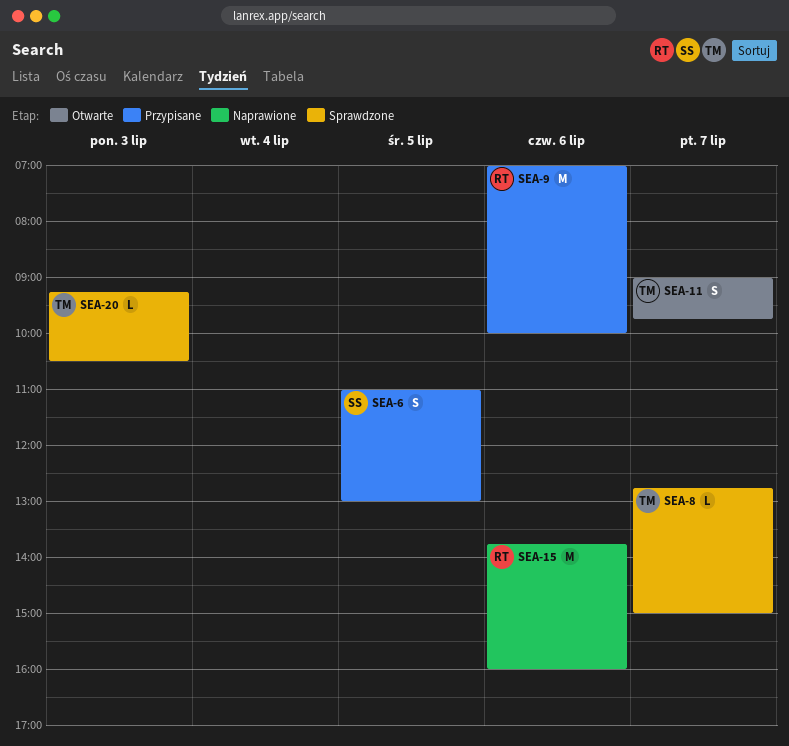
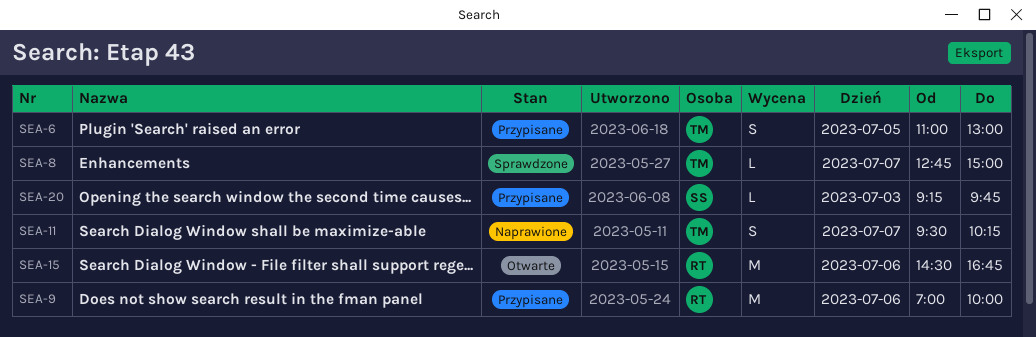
SEA-6, owner: SS -> TM
SEA-11, status: Otwarte -> Naprawione
SEA-11, begins: 09:00 -> 09:30
SEA-11, ends: 09:45 -> 10:15
SEA-15, status: Naprawione -> Otwarte
SEA-15, begins: 13:45 -> 14:30
SEA-15, ends: 16:00 -> 16:45
SEA-20, status: Sprawdzone -> Przypisane
SEA-20, owner: TM -> SS
SEA-20, ends: 10:30 -> 09:45

